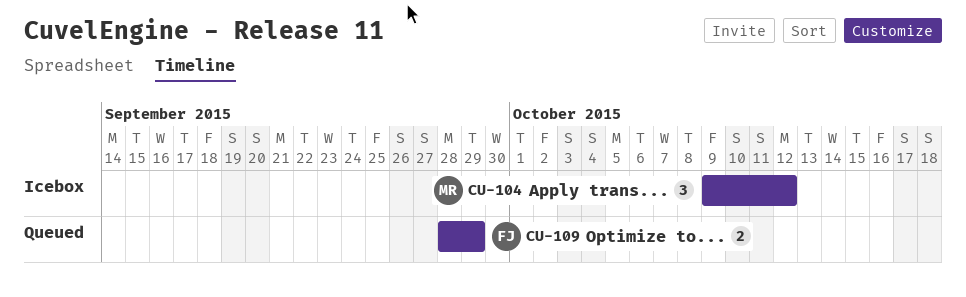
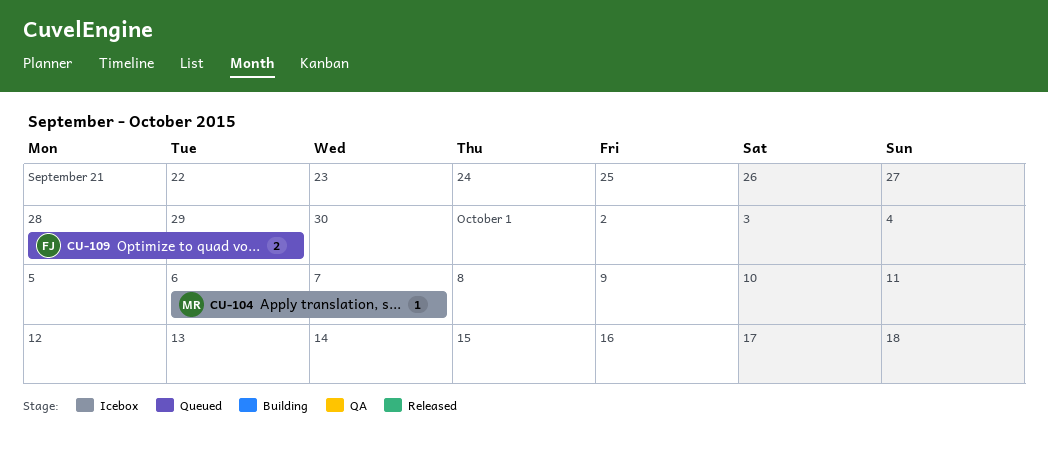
CU-104, estimate: 3 -> 1
CU-104, start: Oct 9 -> Oct 6
CU-104, due: Oct 12 -> Oct 7

